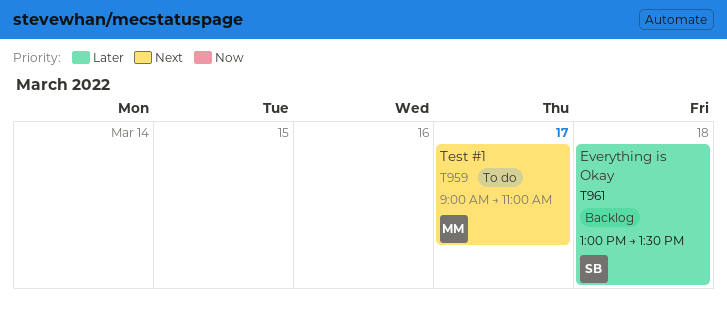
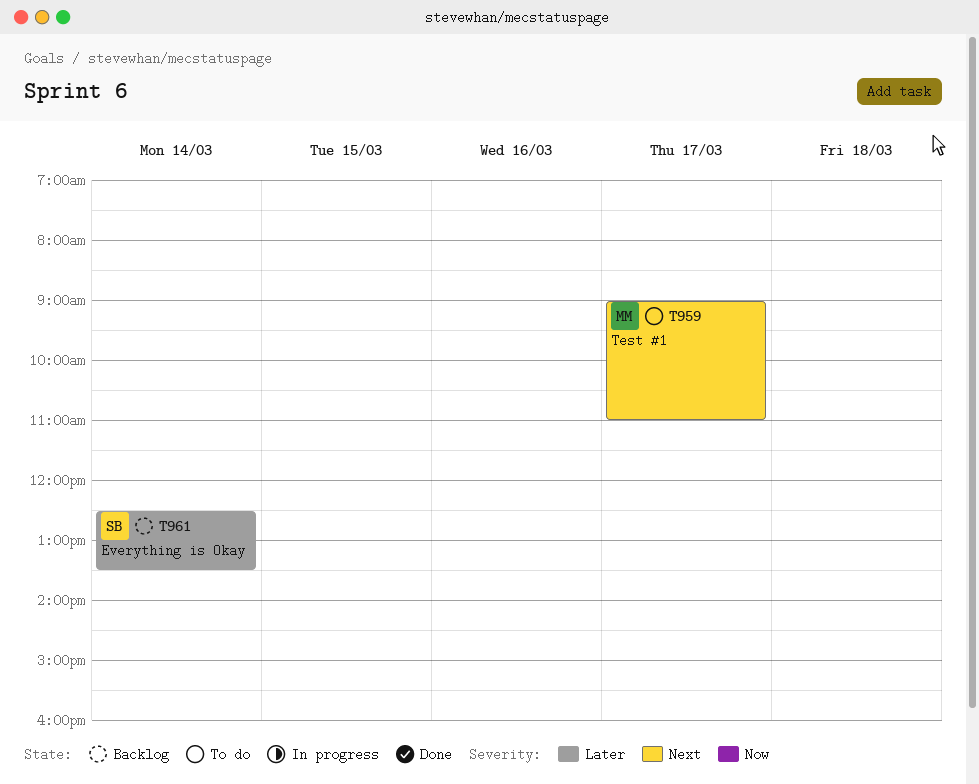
T961, day: Mar 18 -> Mar 14
T961, begins: 13:00 -> 12:30

